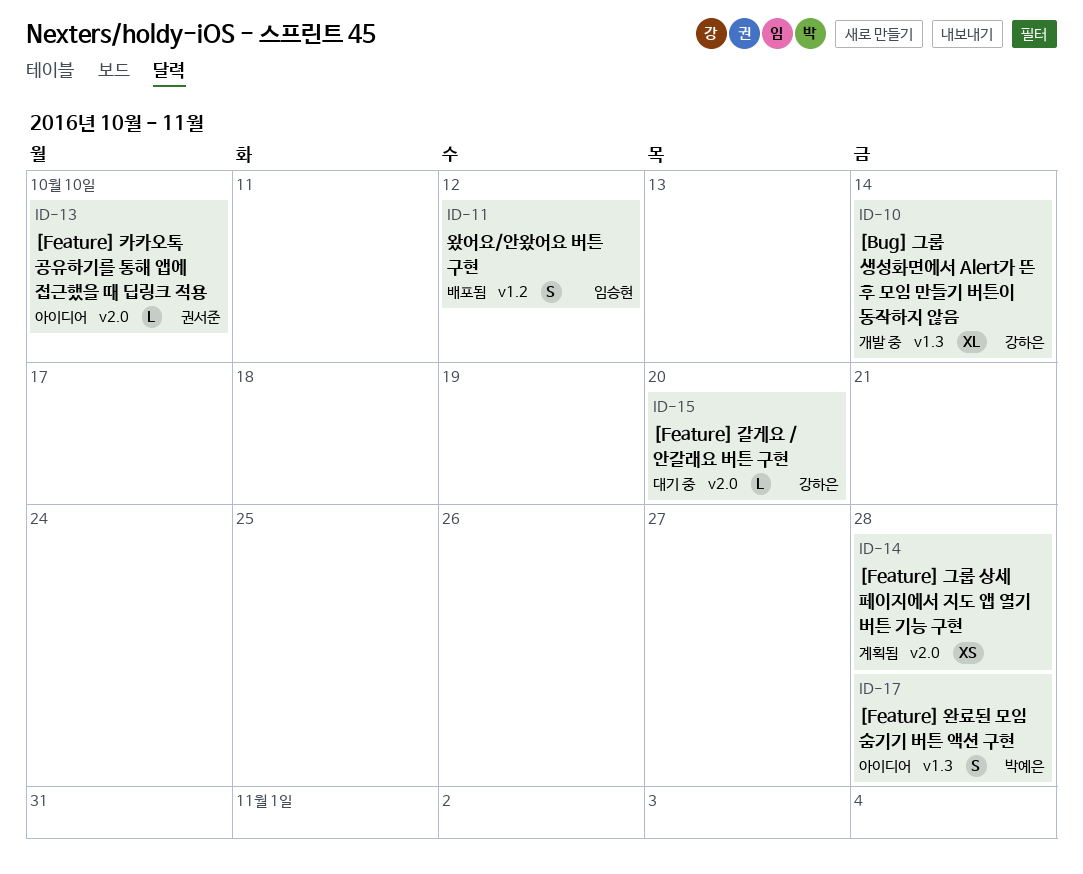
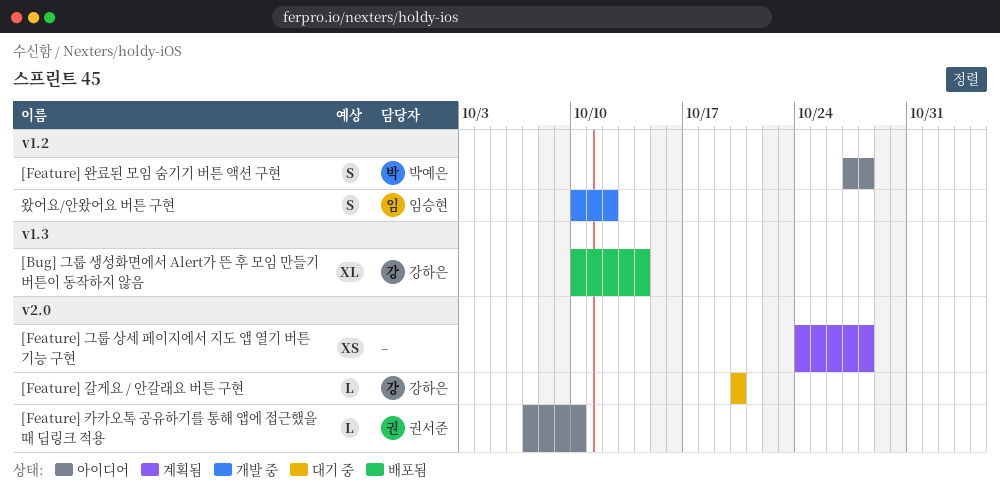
[Bug] 그룹 생성화면에서 Alert가 뜬 후 모임 만들기 버튼이 동작하지 않음, status: 개발 중 -> 배포됨
[Feature] 완료된 모임 숨기기 버튼 액션 구현, label: v1.3 -> v1.2
왔어요/안왔어요 버튼 구현, status: 배포됨 -> 개발 중

